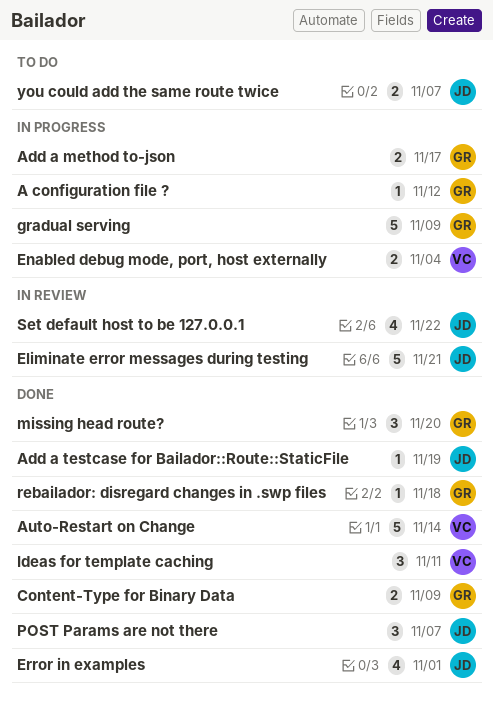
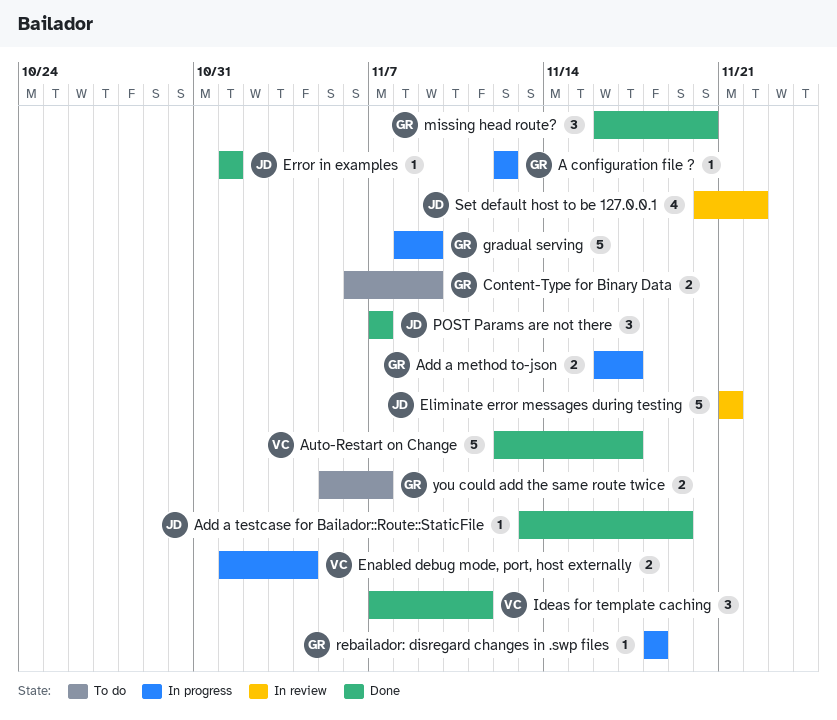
Auto-Restart on Change, due: Nov 14 -> Nov 17
Content-Type for Binary Data, status: Done -> To do
Error in examples, estimate: 4 -> 1
rebailador: disregard changes in .swp files, status: Done -> In progress
you could add the same route twice, owner: JD -> GR

